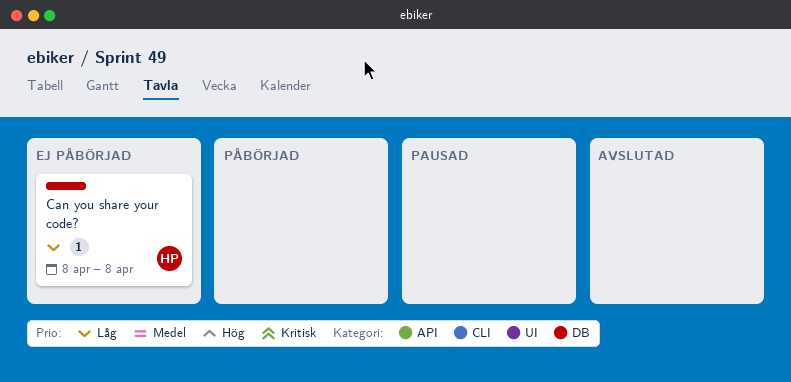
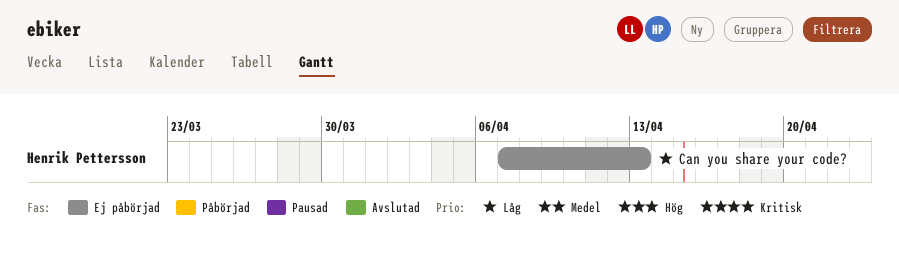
Can you share your code?, start: Apr 8 -> Apr 7
Can you share your code?, due: Apr 8 -> Apr 13

